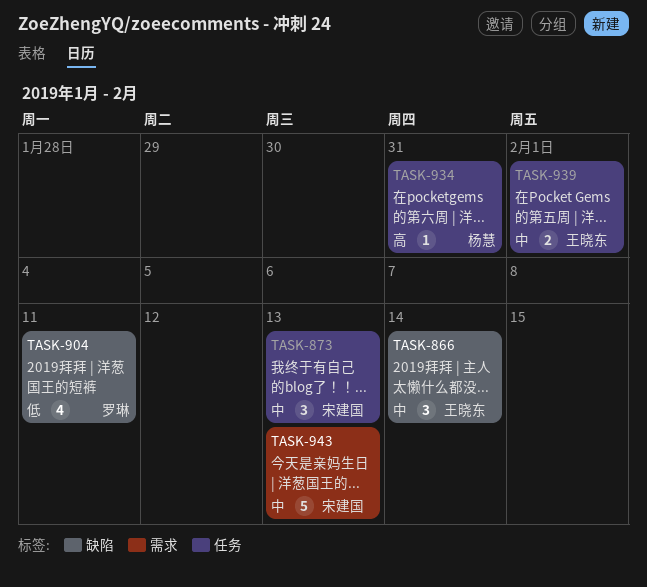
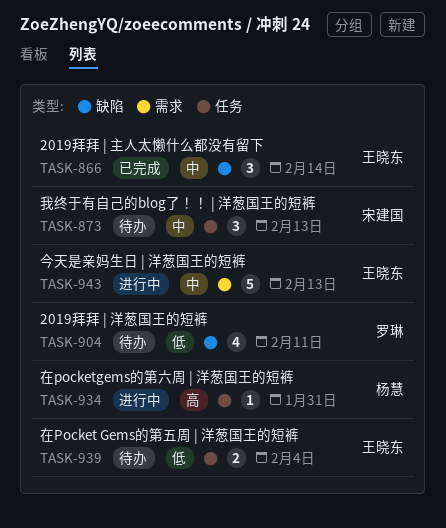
TASK-939, priority: 中 -> 低
TASK-939, due: Feb 1 -> Feb 4
TASK-943, owner: 宋建国 -> 王晓东

